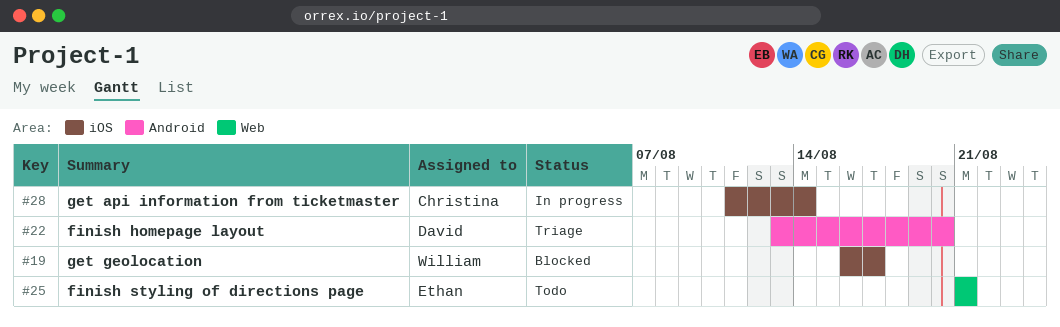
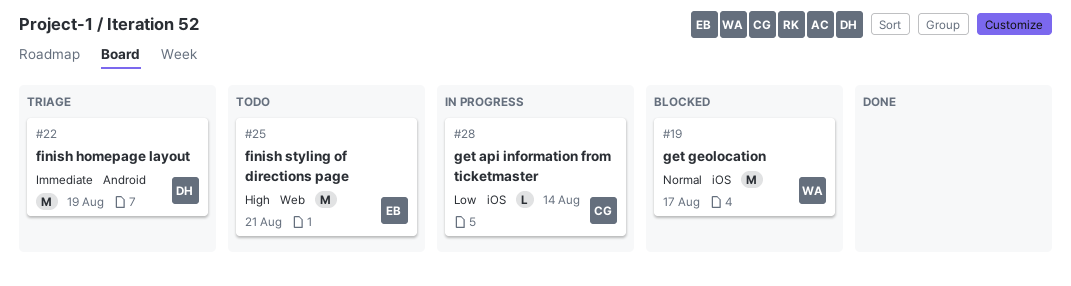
#22, due: Aug 20 -> Aug 19

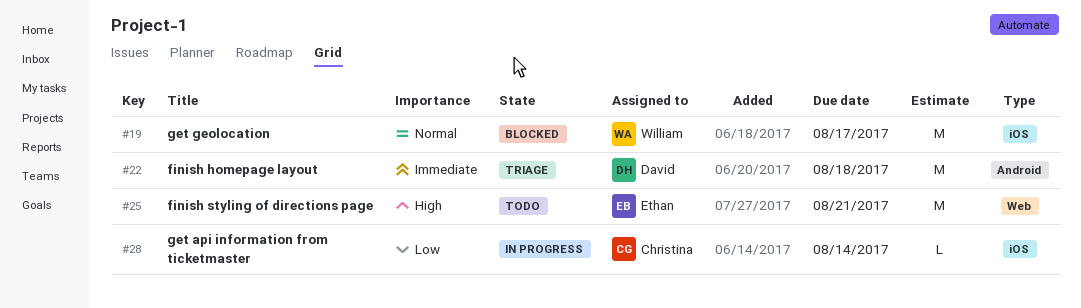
#22, due: Aug 19 -> Aug 18

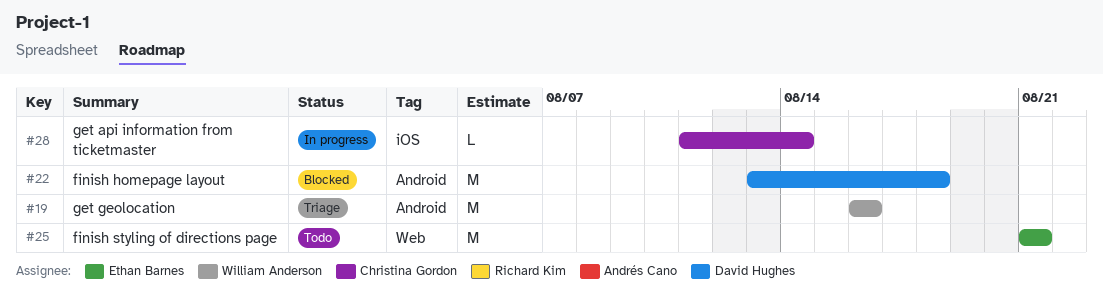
#19, status: Blocked -> Triage
#19, label: iOS -> Android
#19, due: Aug 17 -> Aug 16
#22, status: Triage -> Blocked

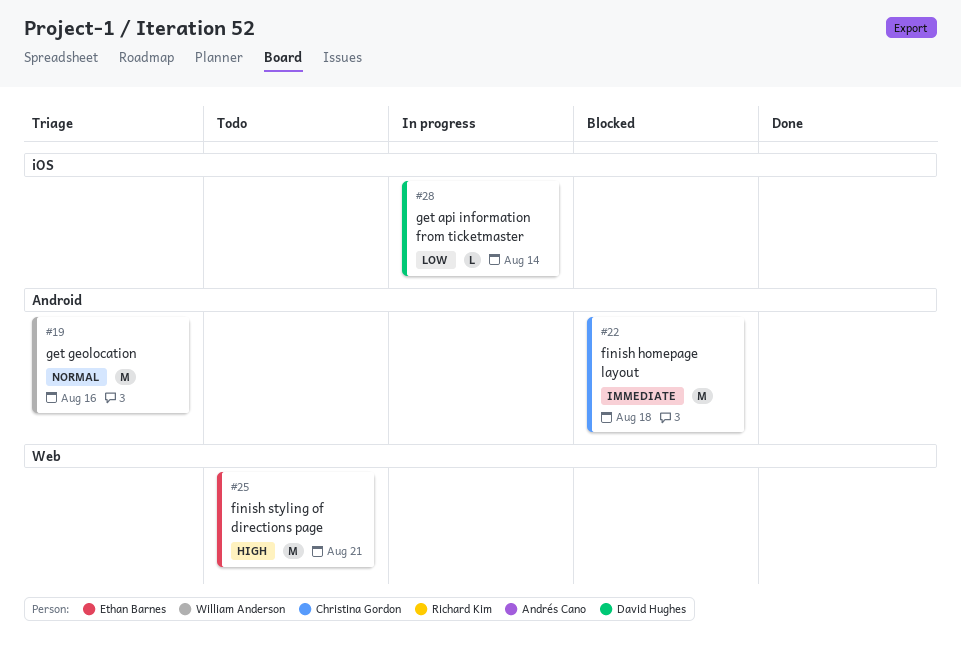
#22, owner: David Hughes -> Christina Gordon
#28, owner: Christina Gordon -> David Hughes

